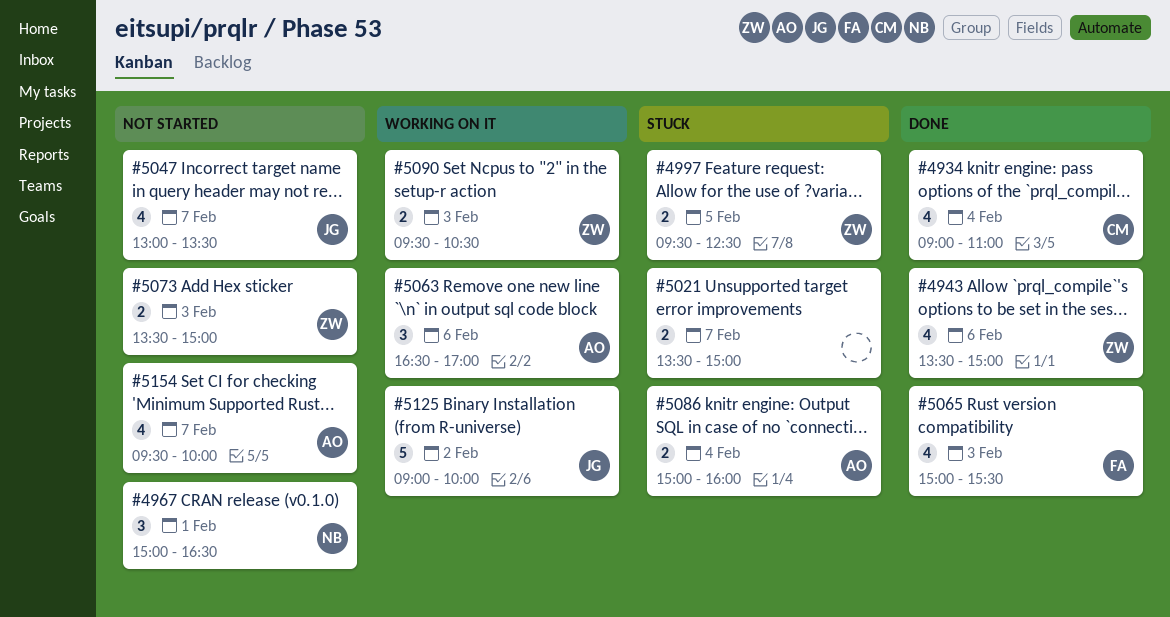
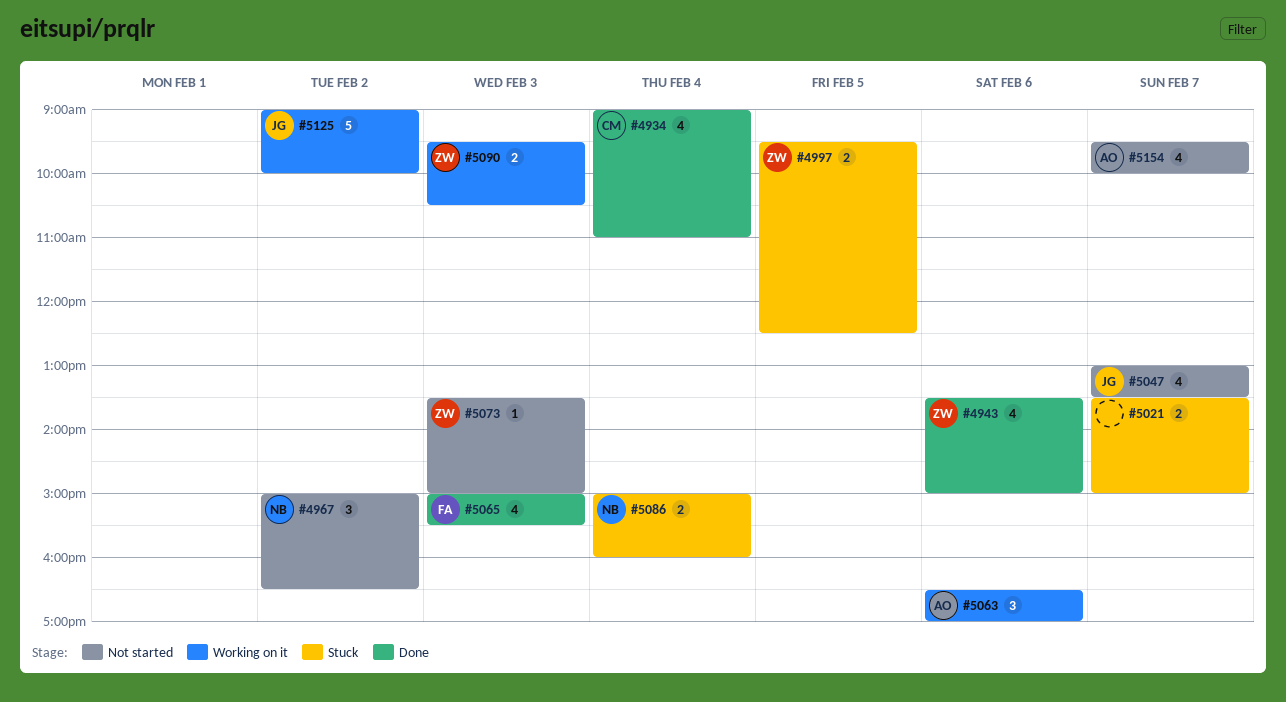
#4967, day: Feb 1 -> Feb 2
#5073, estimate: 2 -> 1
#5086, owner: AO -> NB

